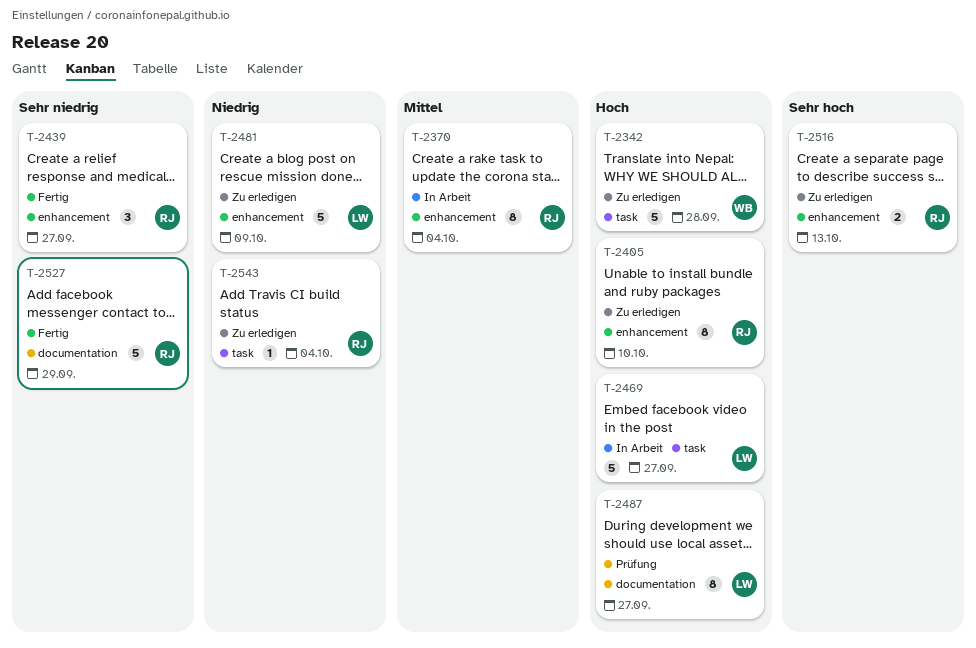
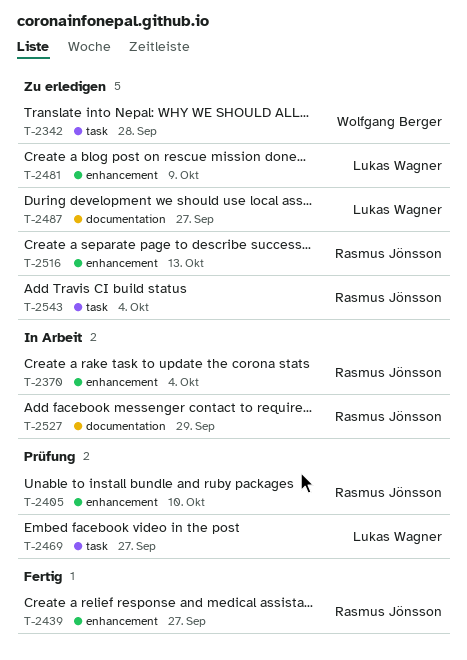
T-2405, status: Zu erledigen -> Prüfung
T-2469, status: In Arbeit -> Prüfung
T-2487, status: Prüfung -> Zu erledigen
T-2527, status: Fertig -> In Arbeit

